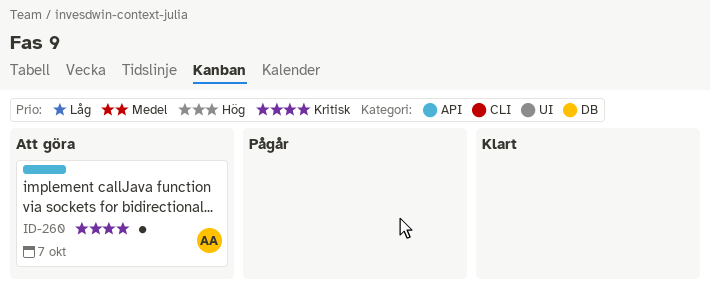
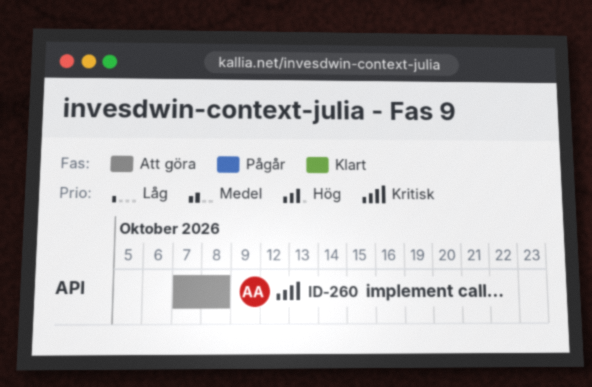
ID-260, due: Oct 7 -> Oct 8

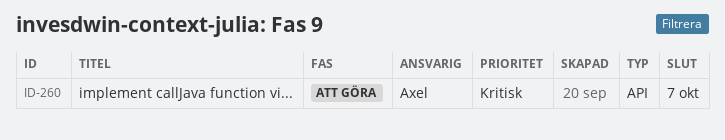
ID-260, due: Oct 8 -> Oct 7

